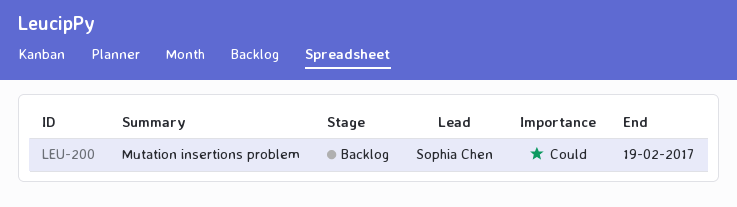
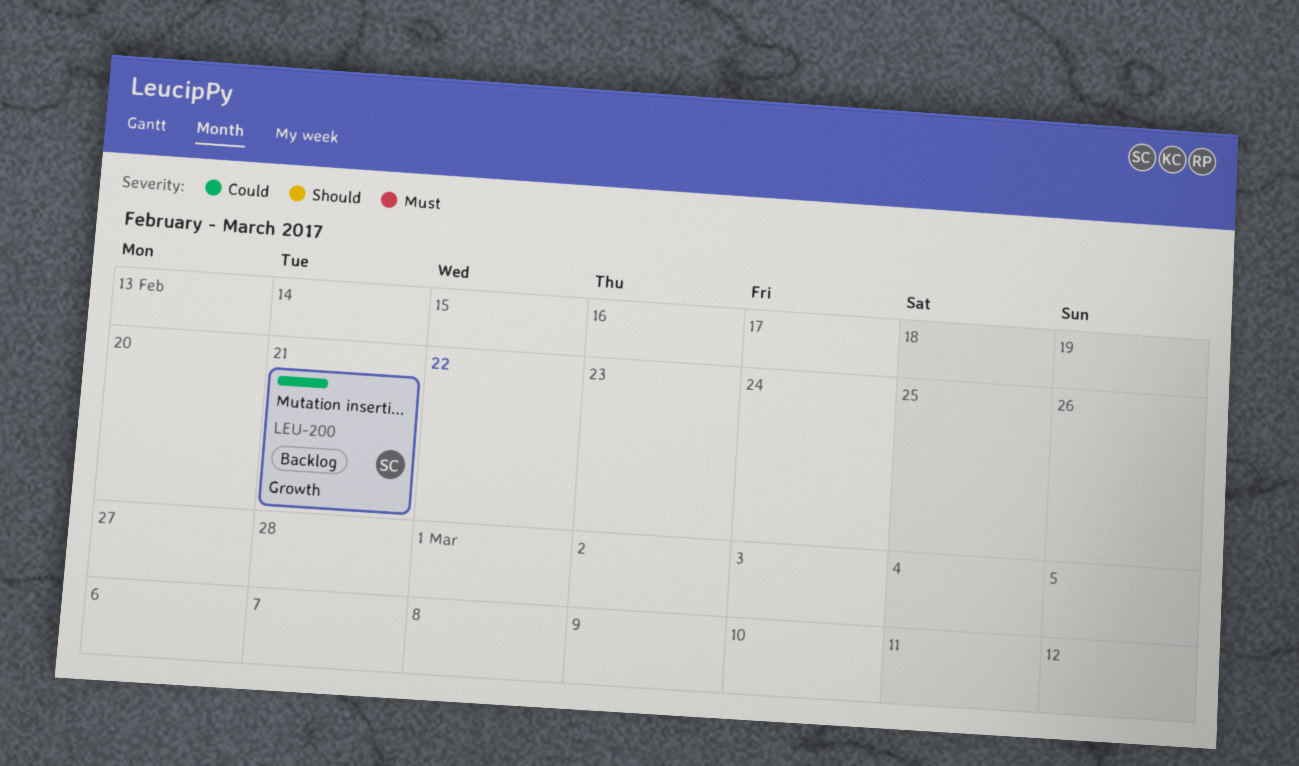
LEU-200, due: Feb 19 -> Feb 21

